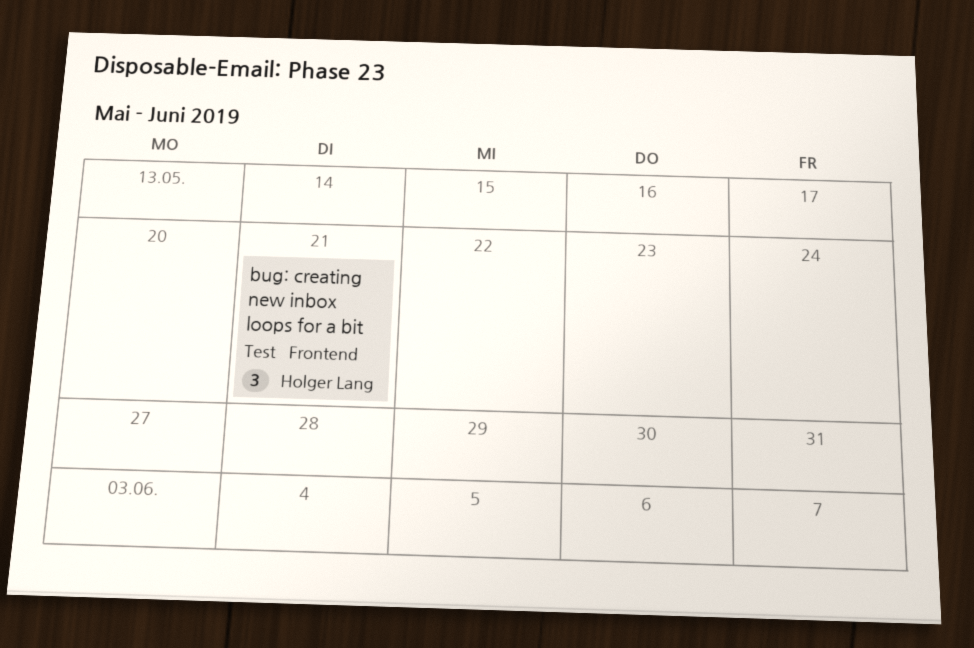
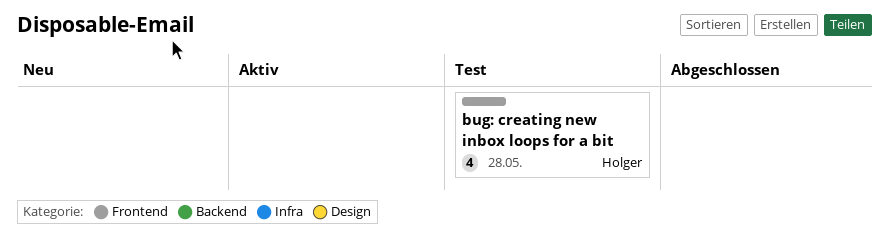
bug: creating new inbox loops for a bit, estimate: 3 -> 4
bug: creating new inbox loops for a bit, due: May 21 -> May 28

